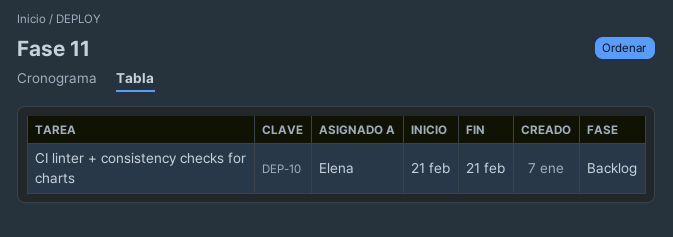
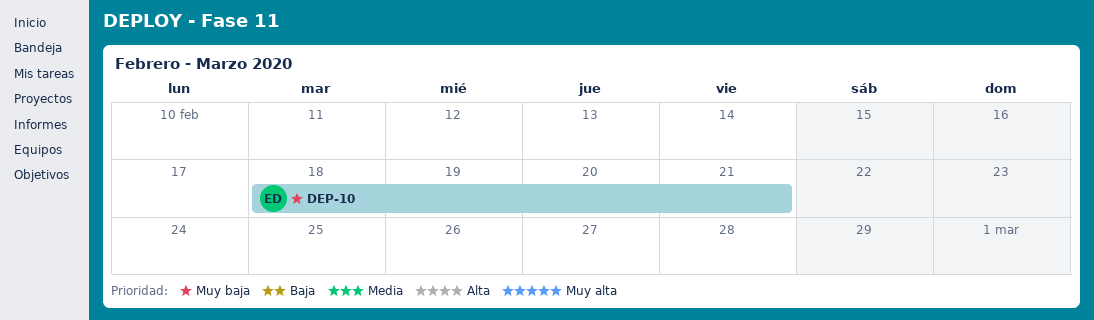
DEP-10, start: Feb 21 -> Feb 18

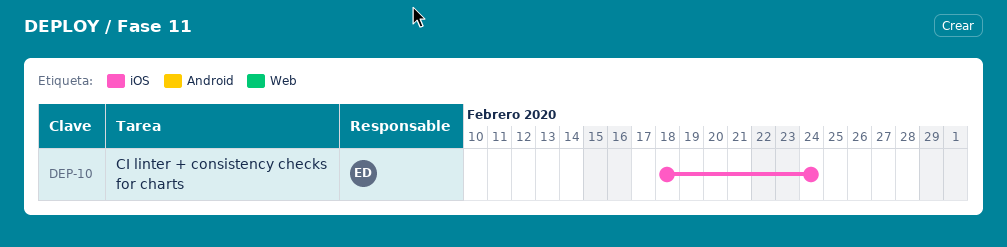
DEP-10, due: Feb 21 -> Feb 24

